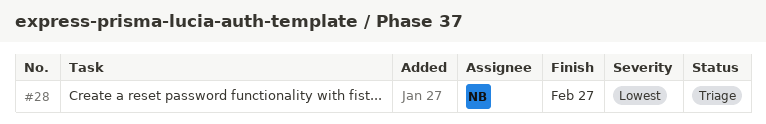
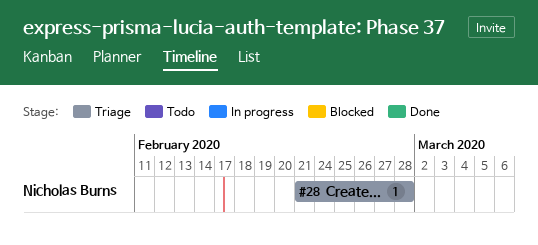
#28, due: Feb 27 -> Feb 28

